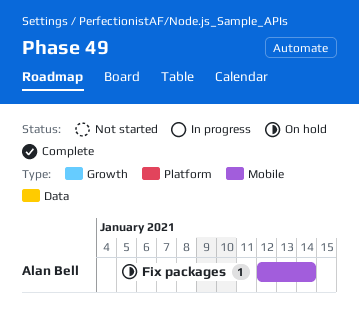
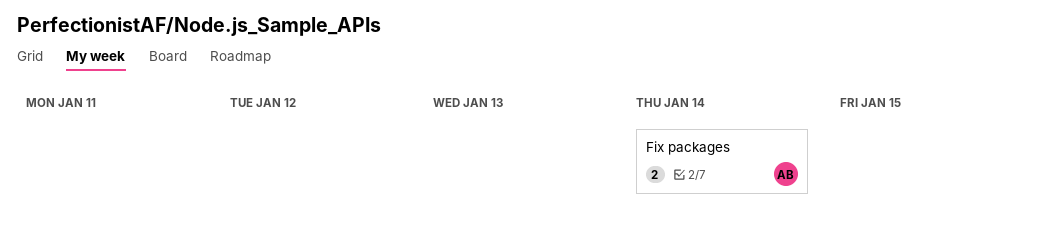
Fix packages, estimate: 1 -> 2

